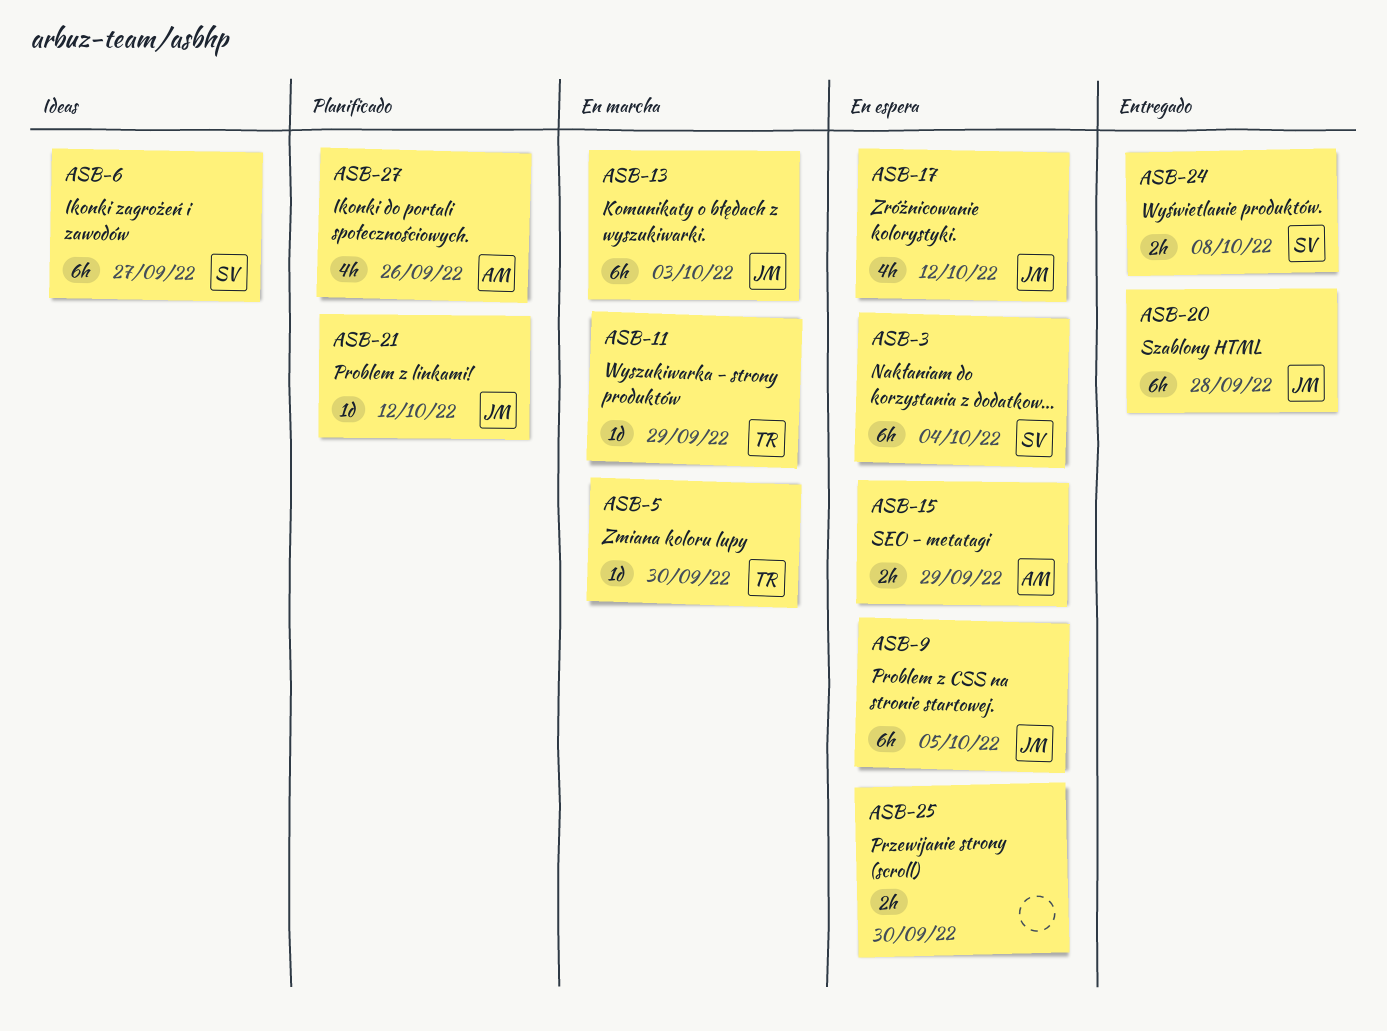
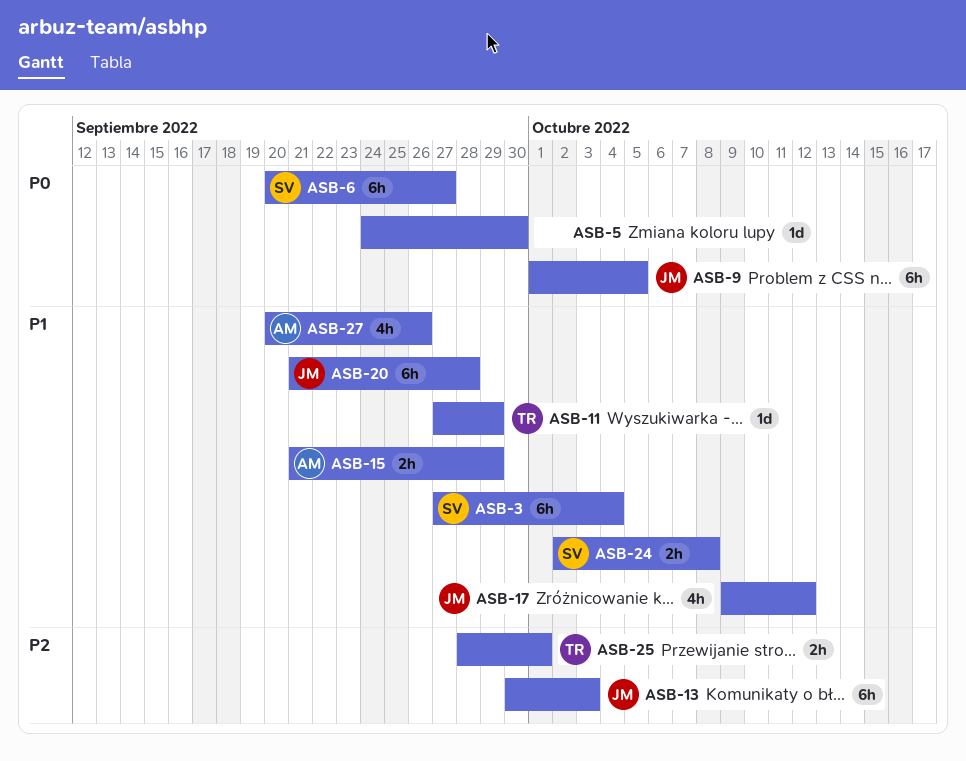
ASB-5, owner: TR -> none
ASB-21: present -> none
ASB-25, owner: none -> TR
ASB-25, due: Sep 30 -> Oct 1

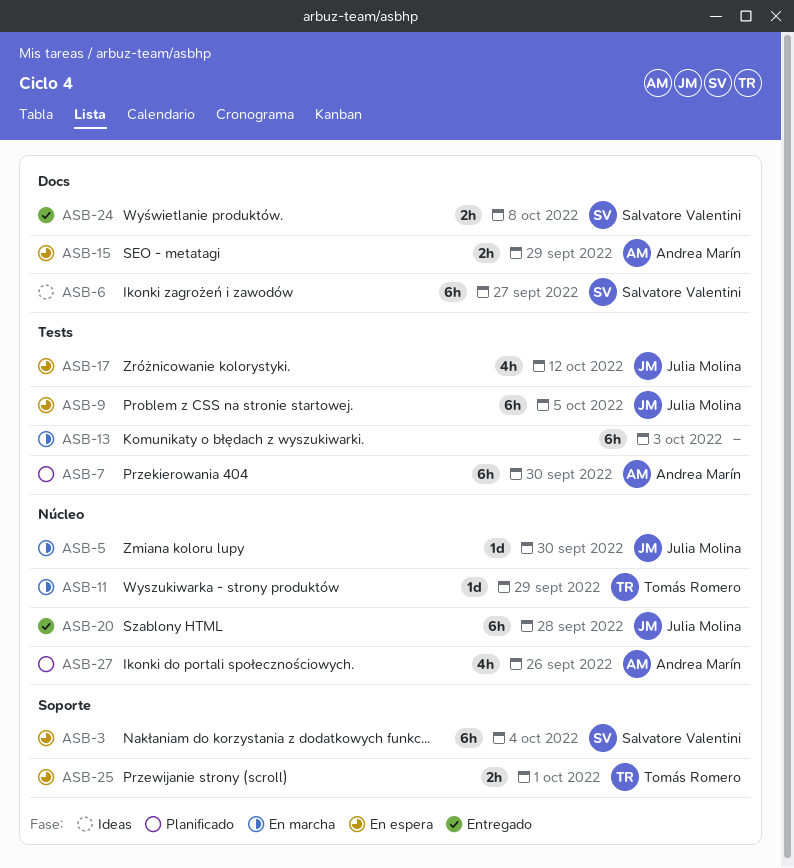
ASB-5, owner: none -> Julia Molina
ASB-7: none -> present
ASB-13, owner: Julia Molina -> none

